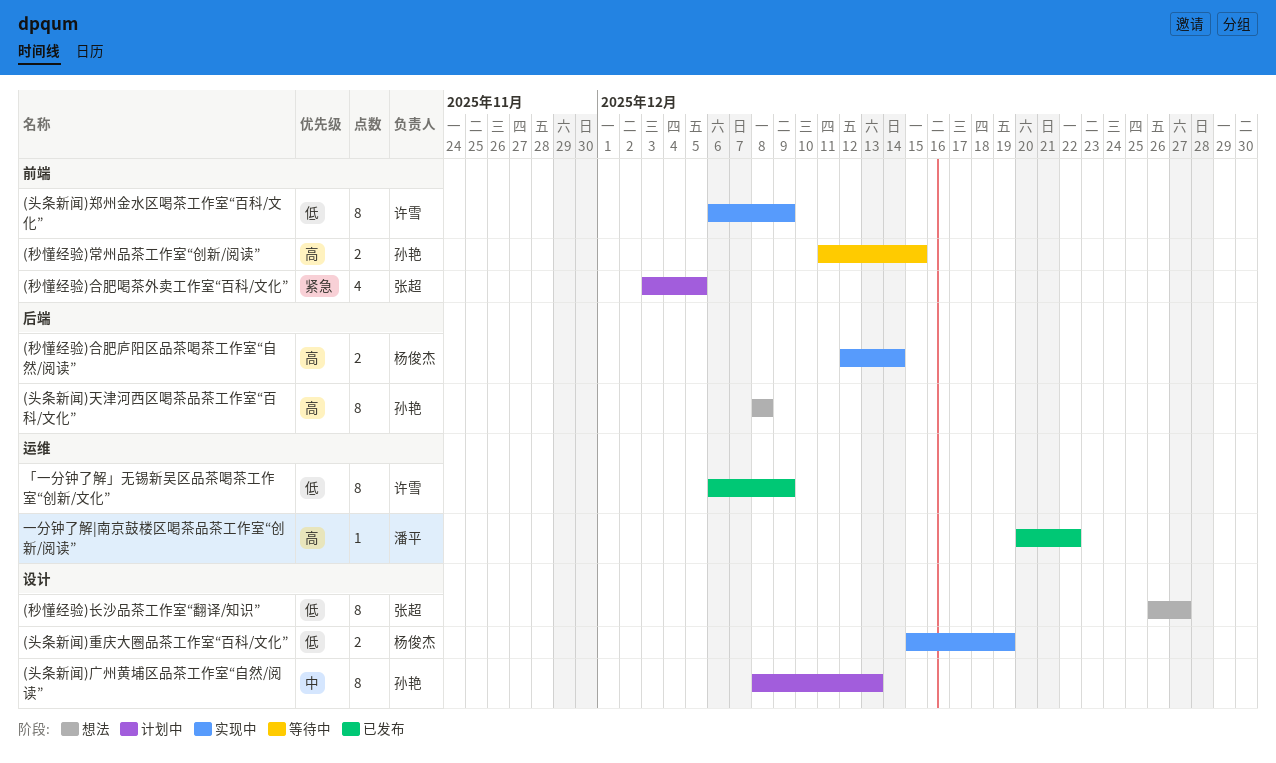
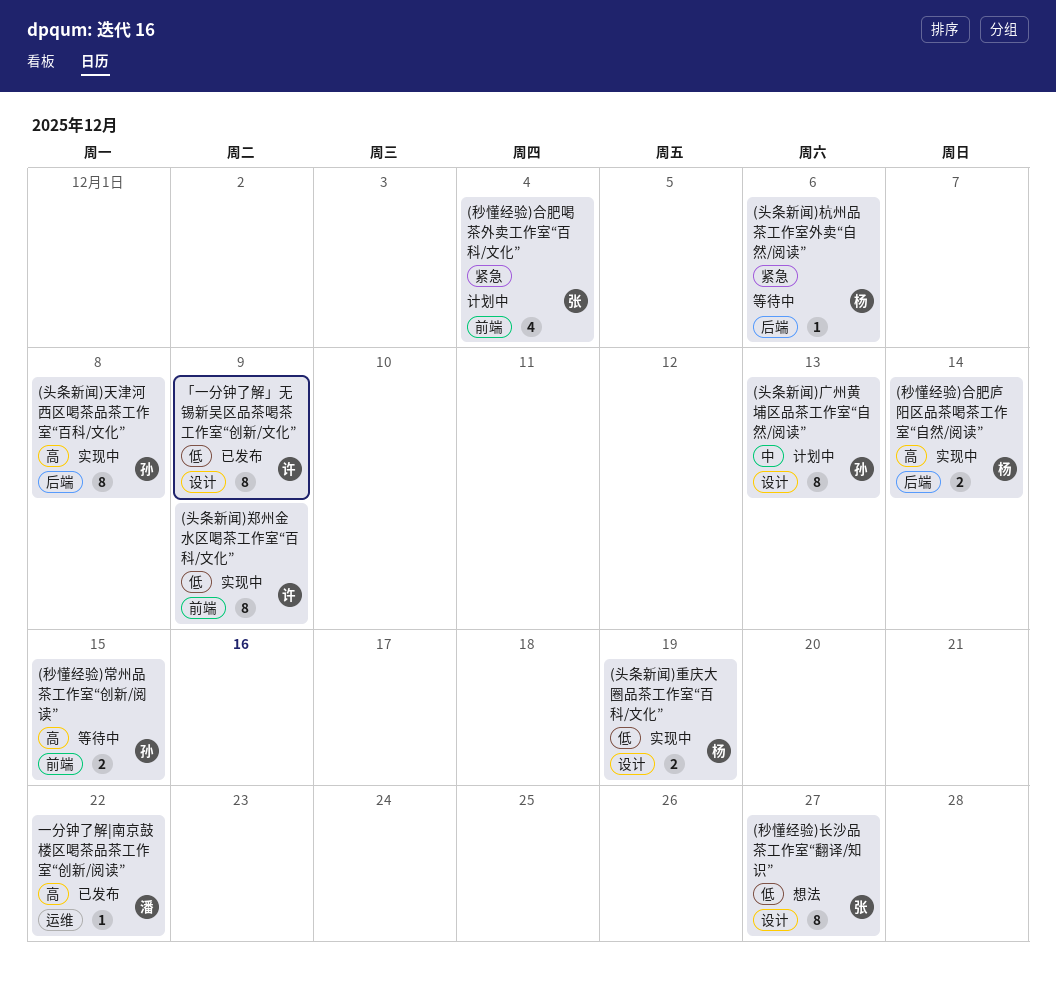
(头条新闻)天津河西区喝茶品茶工作室“百科/文化”, status: 想法 -> 实现中
(头条新闻)杭州品茶工作室外卖“自然/阅读”: none -> present
(秒懂经验)合肥喝茶外卖工作室“百科/文化”, due: Dec 5 -> Dec 4
「一分钟了解」无锡新吴区品茶喝茶工作室“创新/文化”, label: 运维 -> 设计

